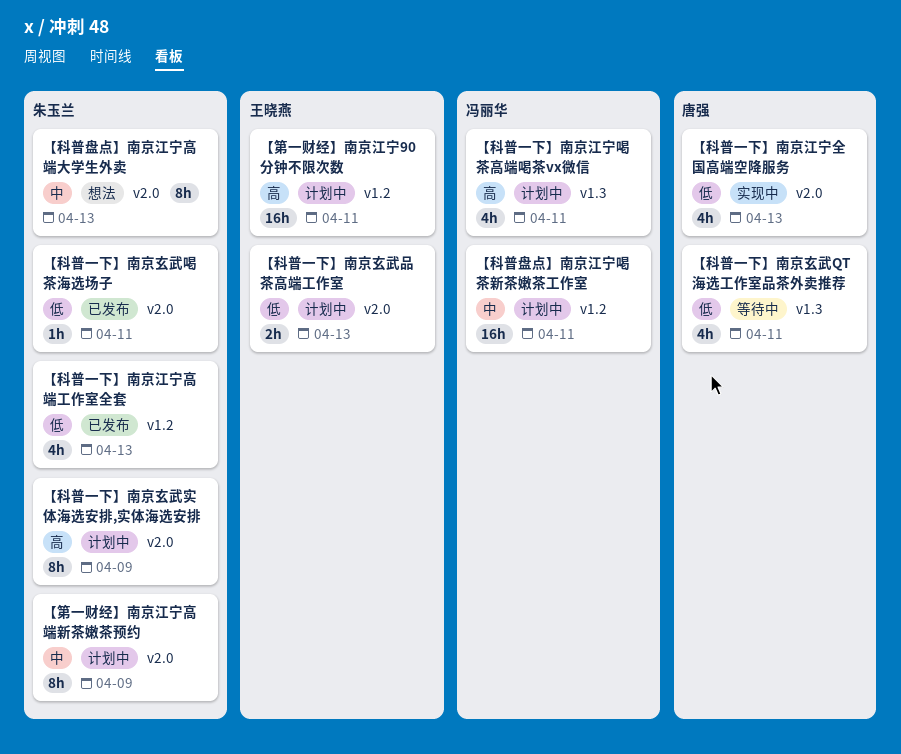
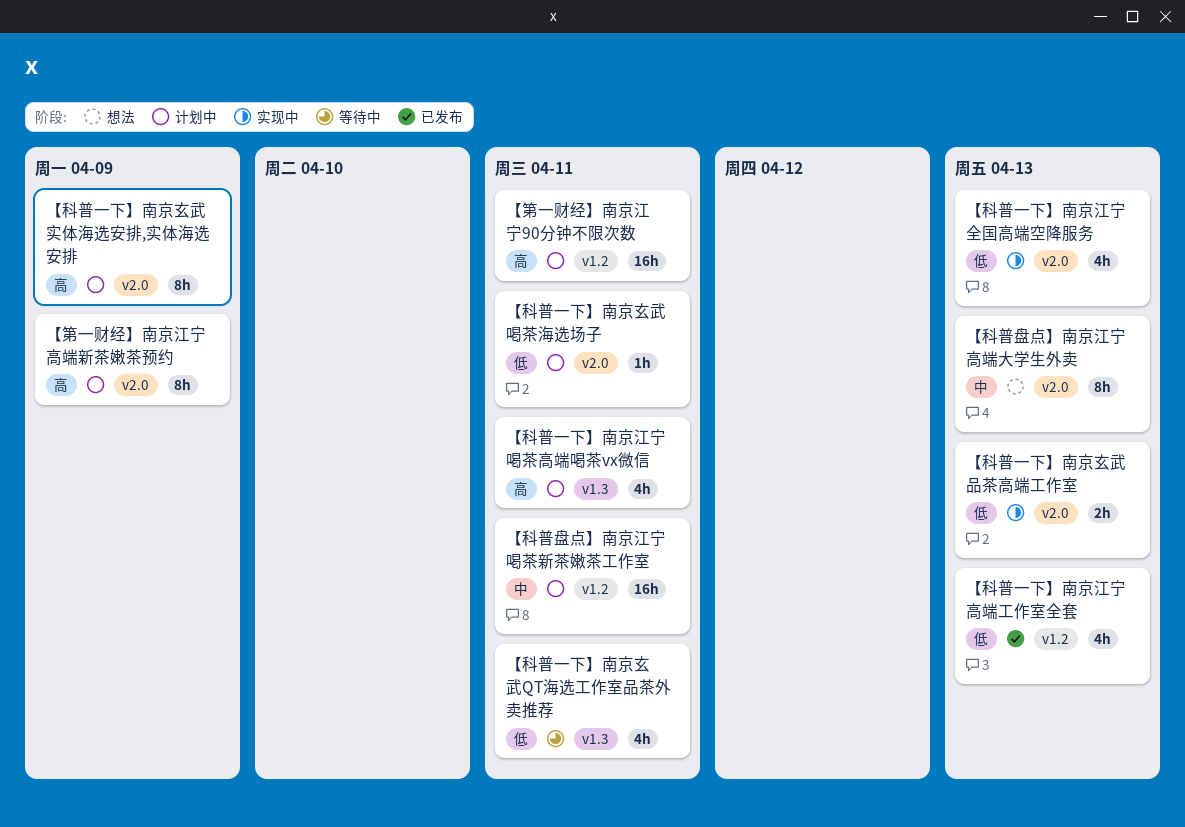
【科普一下】南京玄武品茶高端工作室, status: 计划中 -> 实现中
【科普一下】南京玄武喝茶海选场子, status: 已发布 -> 计划中
【第一财经】南京江宁高端新茶嫩茶预约, priority: 中 -> 高

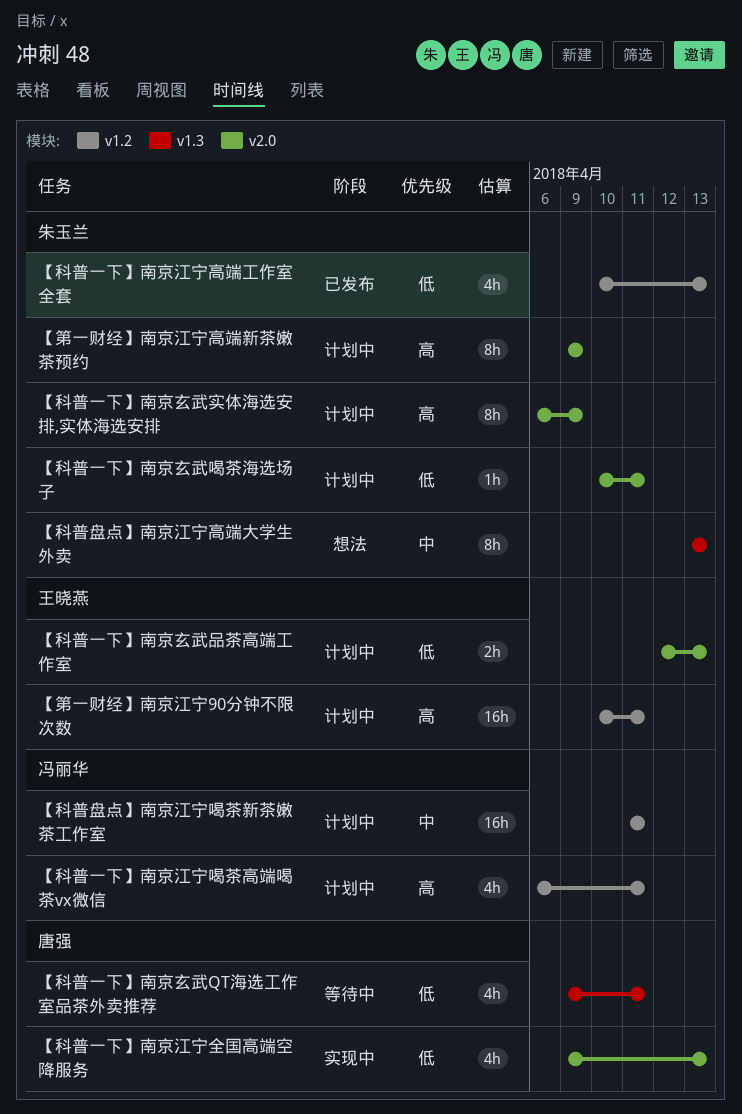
【科普一下】南京江宁喝茶高端喝茶vx微信, label: v1.3 -> v1.2
【科普一下】南京玄武品茶高端工作室, status: 实现中 -> 计划中
【科普盘点】南京江宁高端大学生外卖, label: v2.0 -> v1.3

